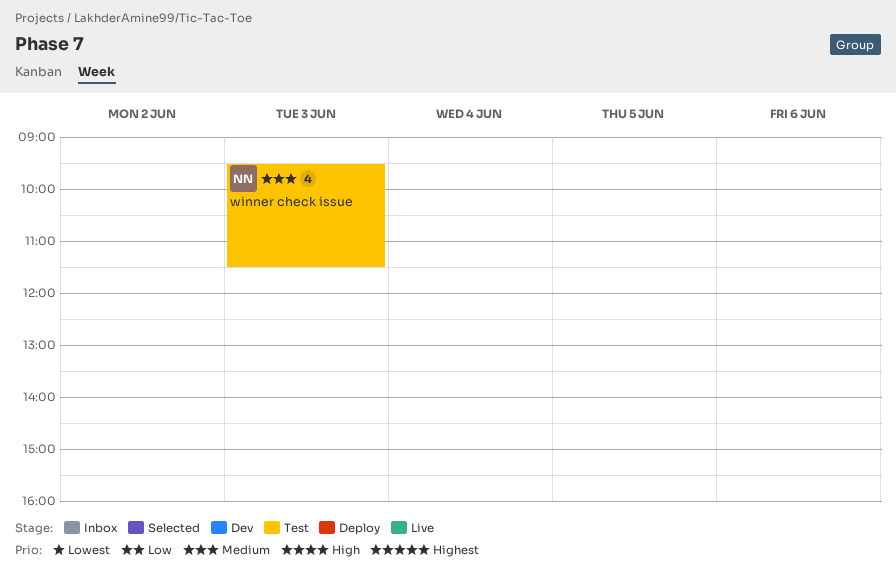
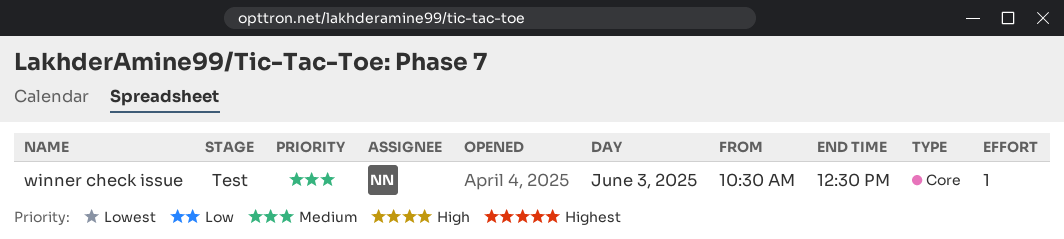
winner check issue, estimate: 4 -> 1
winner check issue, begins: 09:30 -> 10:30
winner check issue, ends: 11:30 -> 12:30

